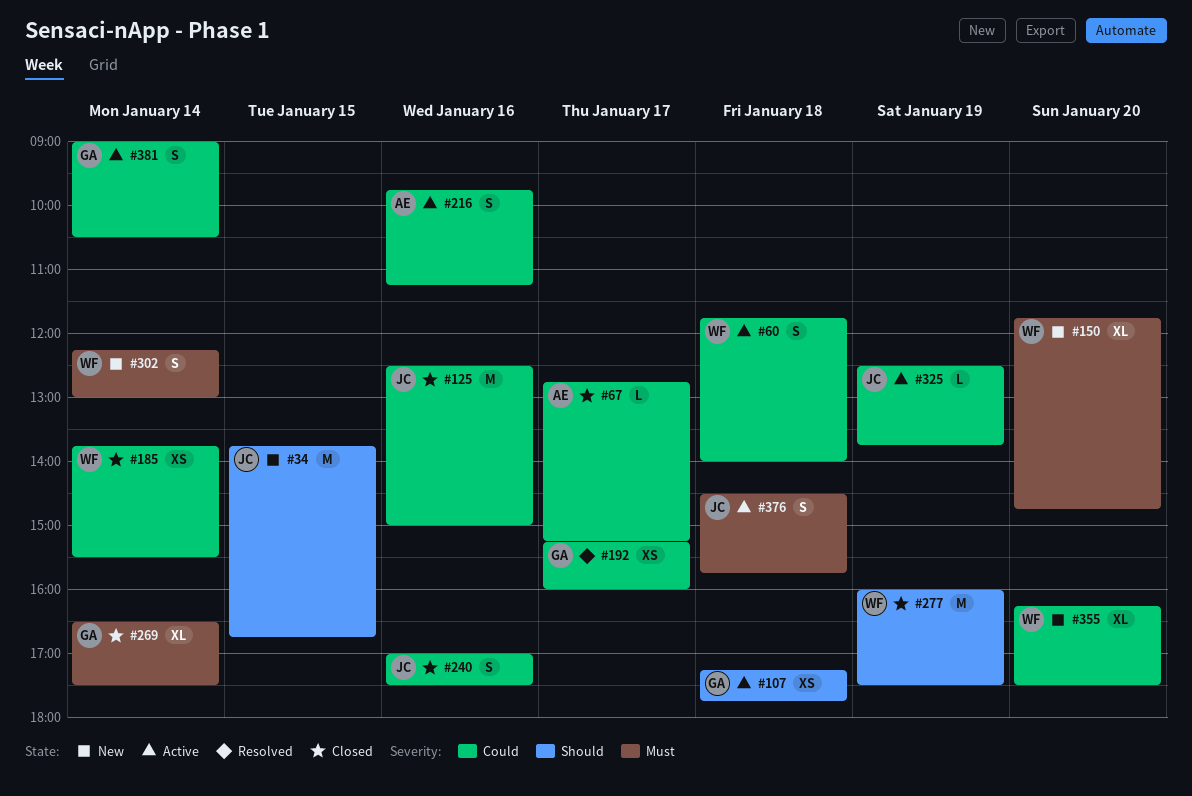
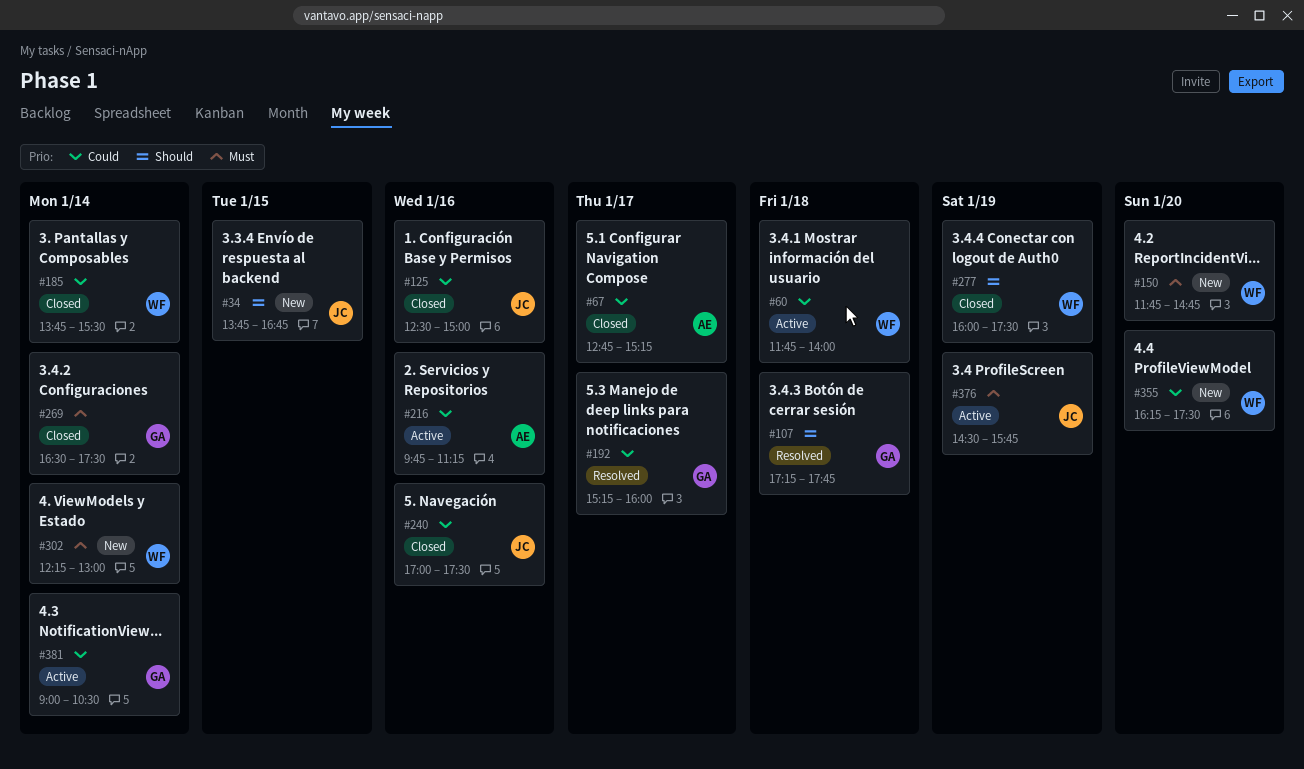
#107, status: Active -> Resolved
#325: present -> none
#376, day: Jan 18 -> Jan 19

